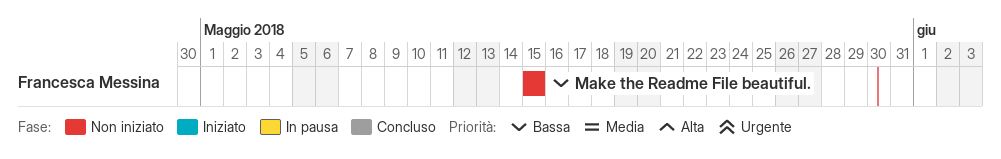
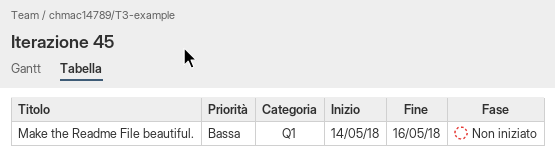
Make the Readme File beautiful., start: May 15 -> May 14
Make the Readme File beautiful., due: May 15 -> May 16

